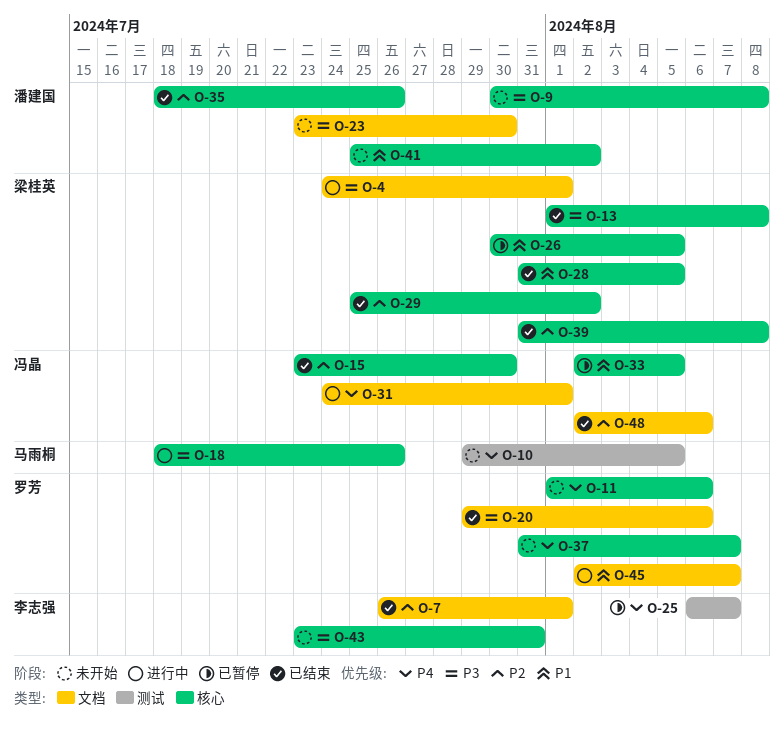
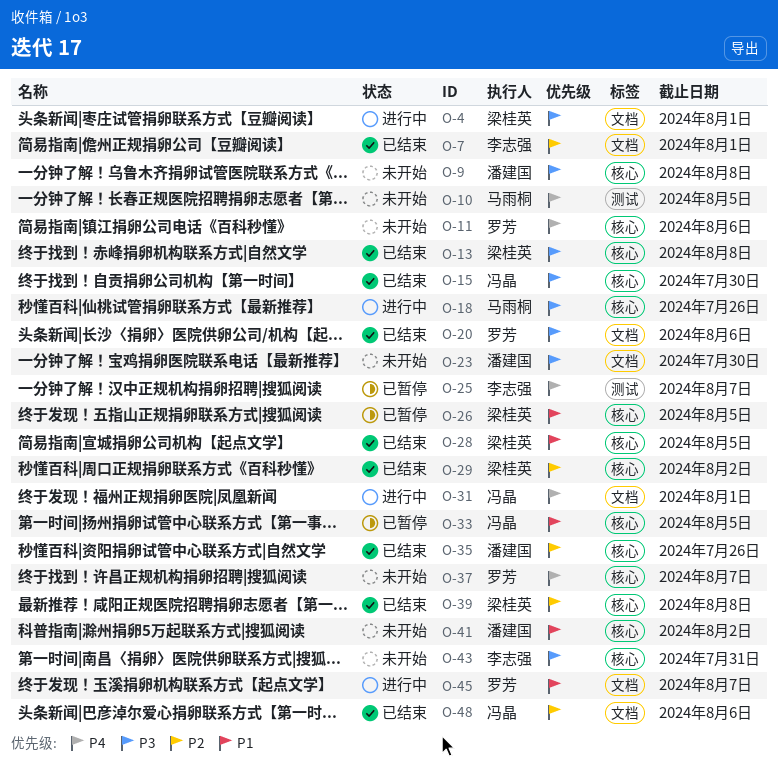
O-15, priority: P2 -> P3

